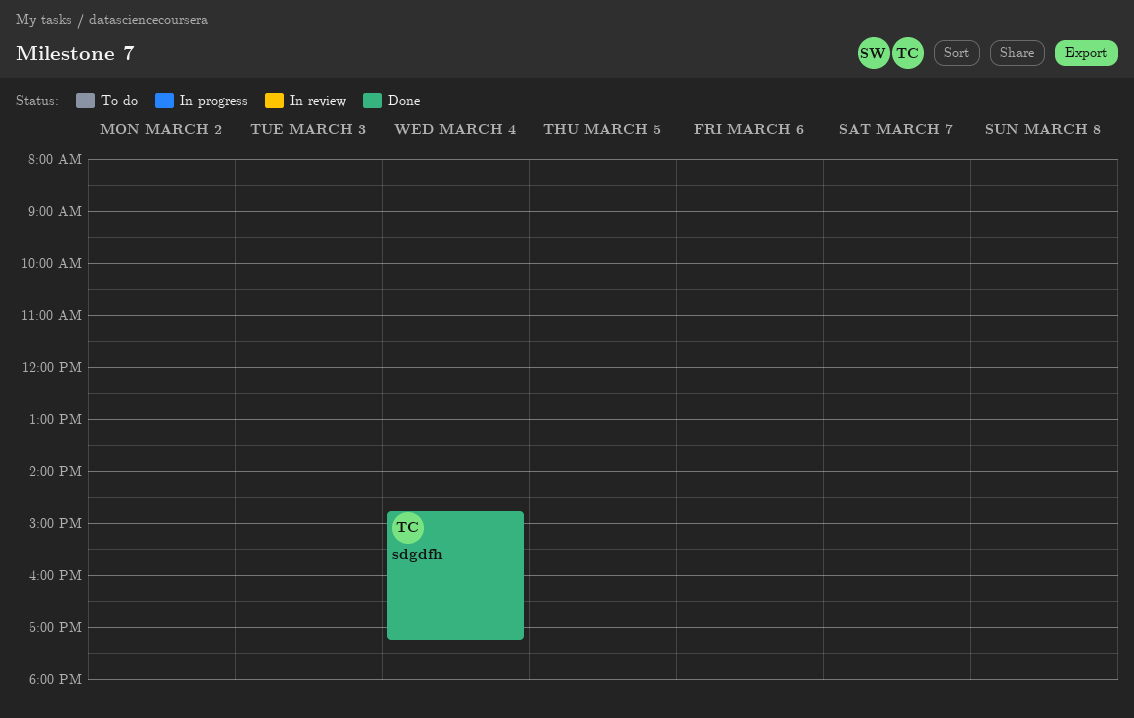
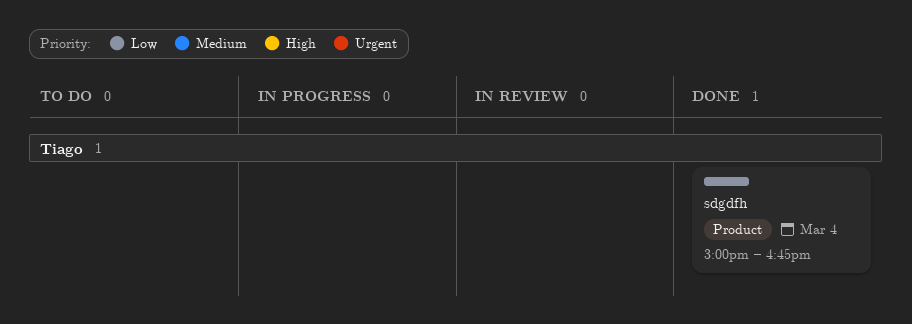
sdgdfh, begins: 14:45 -> 15:00
sdgdfh, ends: 17:15 -> 16:45

